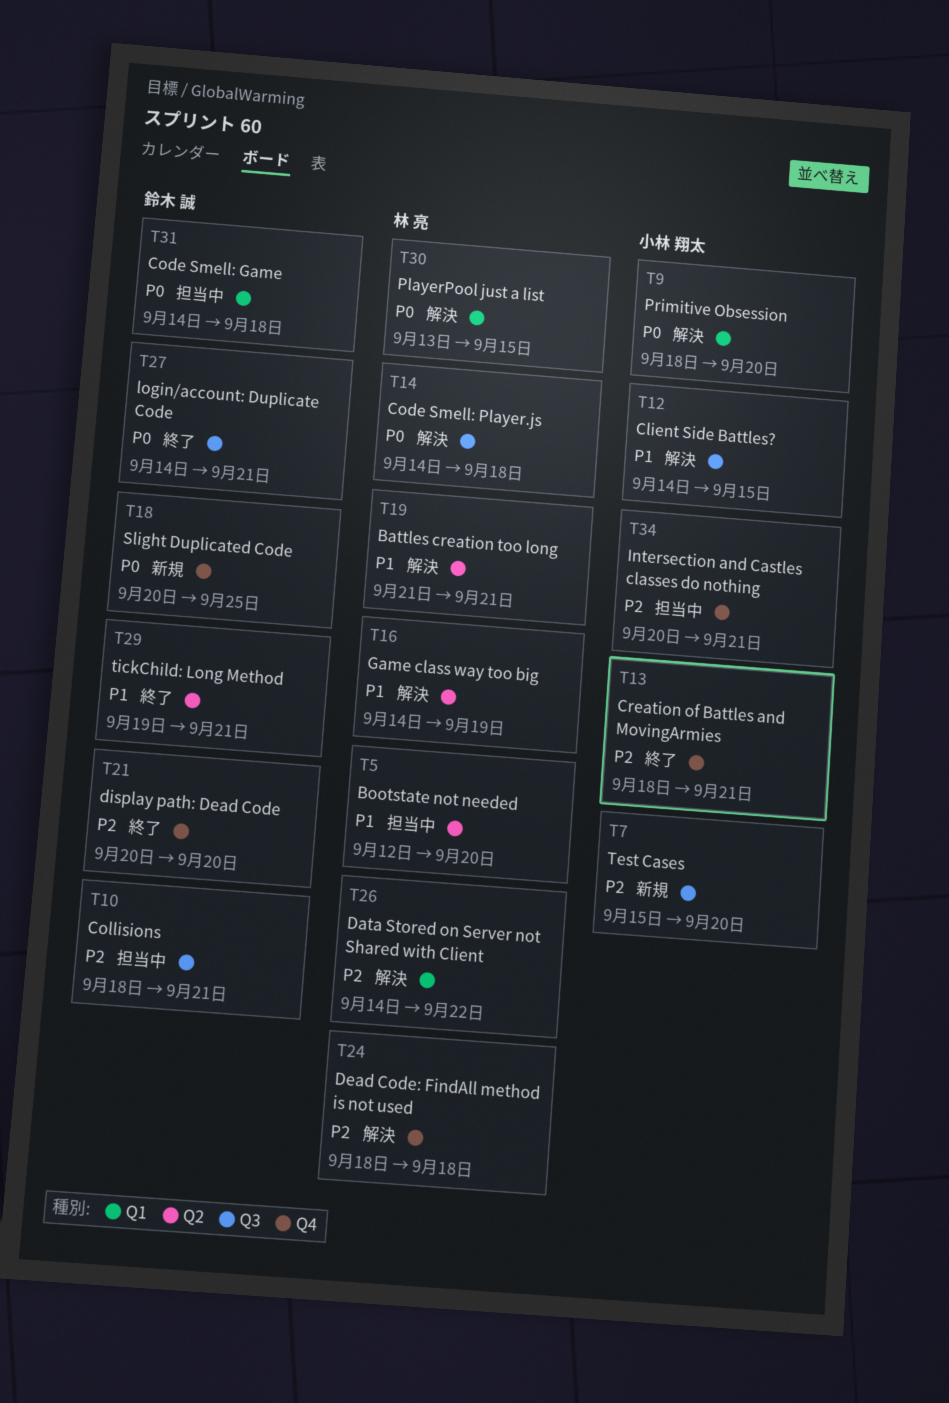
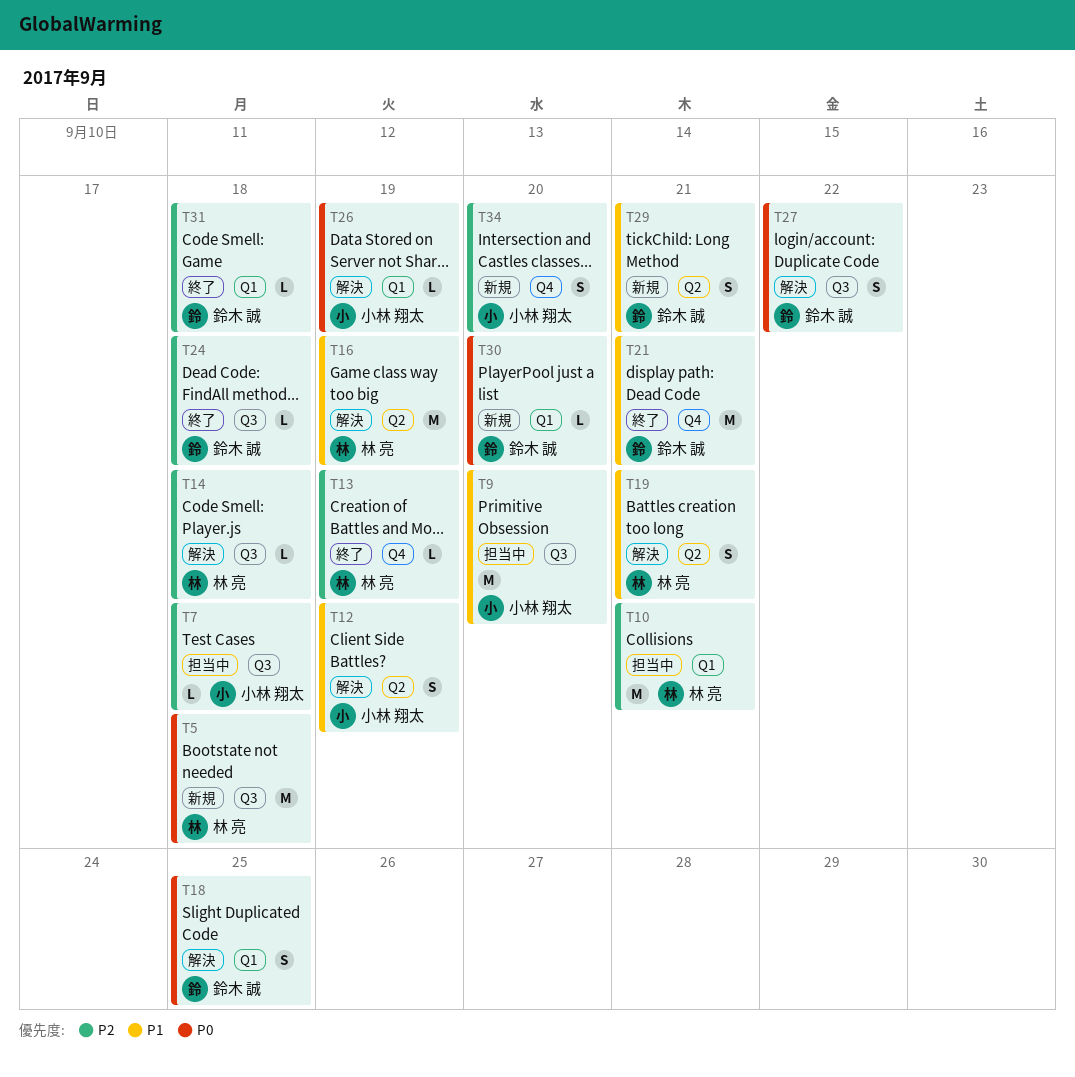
T5, status: 担当中 -> 新規
T5, priority: P1 -> P0
T5, label: Q2 -> Q3
T5, due: Sep 20 -> Sep 18
T7, status: 新規 -> 担当中
T7, due: Sep 20 -> Sep 18
T9, status: 解決 -> 担当中
T9, priority: P0 -> P1
T9, label: Q1 -> Q3
T10, owner: 鈴木 誠 -> 林 亮
T10, label: Q3 -> Q1
T12, label: Q3 -> Q2
T12, due: Sep 15 -> Sep 19
T13, owner: 小林 翔太 -> 林 亮
T13, due: Sep 21 -> Sep 19
T14, priority: P0 -> P2
T18, status: 新規 -> 解決
T18, label: Q4 -> Q1
T21, priority: P2 -> P1
T21, due: Sep 20 -> Sep 21
T24, status: 解決 -> 終了
T24, owner: 林 亮 -> 鈴木 誠
T24, label: Q4 -> Q3
T26, owner: 林 亮 -> 小林 翔太
T26, priority: P2 -> P0
T26, due: Sep 22 -> Sep 19
T27, status: 終了 -> 解決
T27, due: Sep 21 -> Sep 22
T29, status: 終了 -> 新規
T30, status: 解決 -> 新規
T30, owner: 林 亮 -> 鈴木 誠
T30, due: Sep 15 -> Sep 20
T31, status: 担当中 -> 終了
T31, priority: P0 -> P2
T34, status: 担当中 -> 新規
T34, due: Sep 21 -> Sep 20

